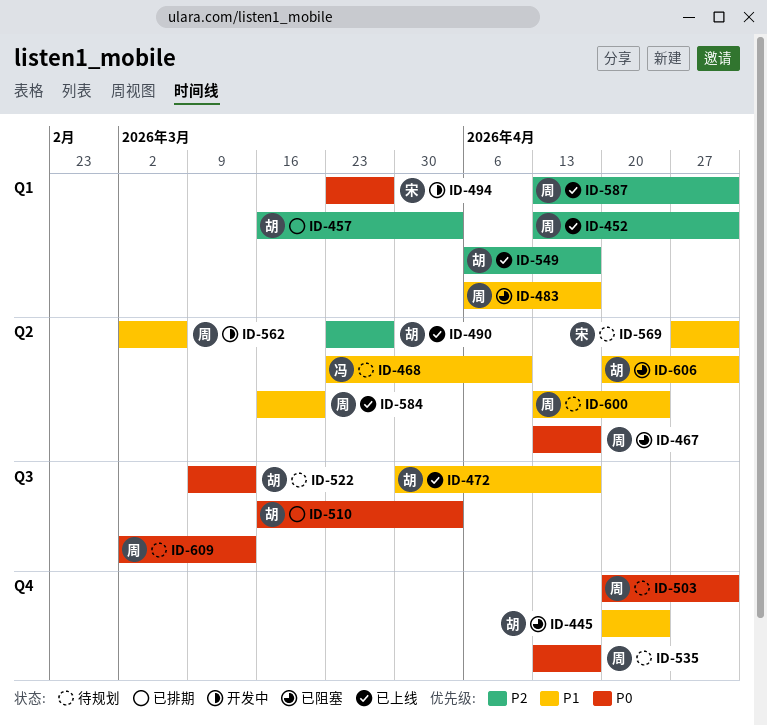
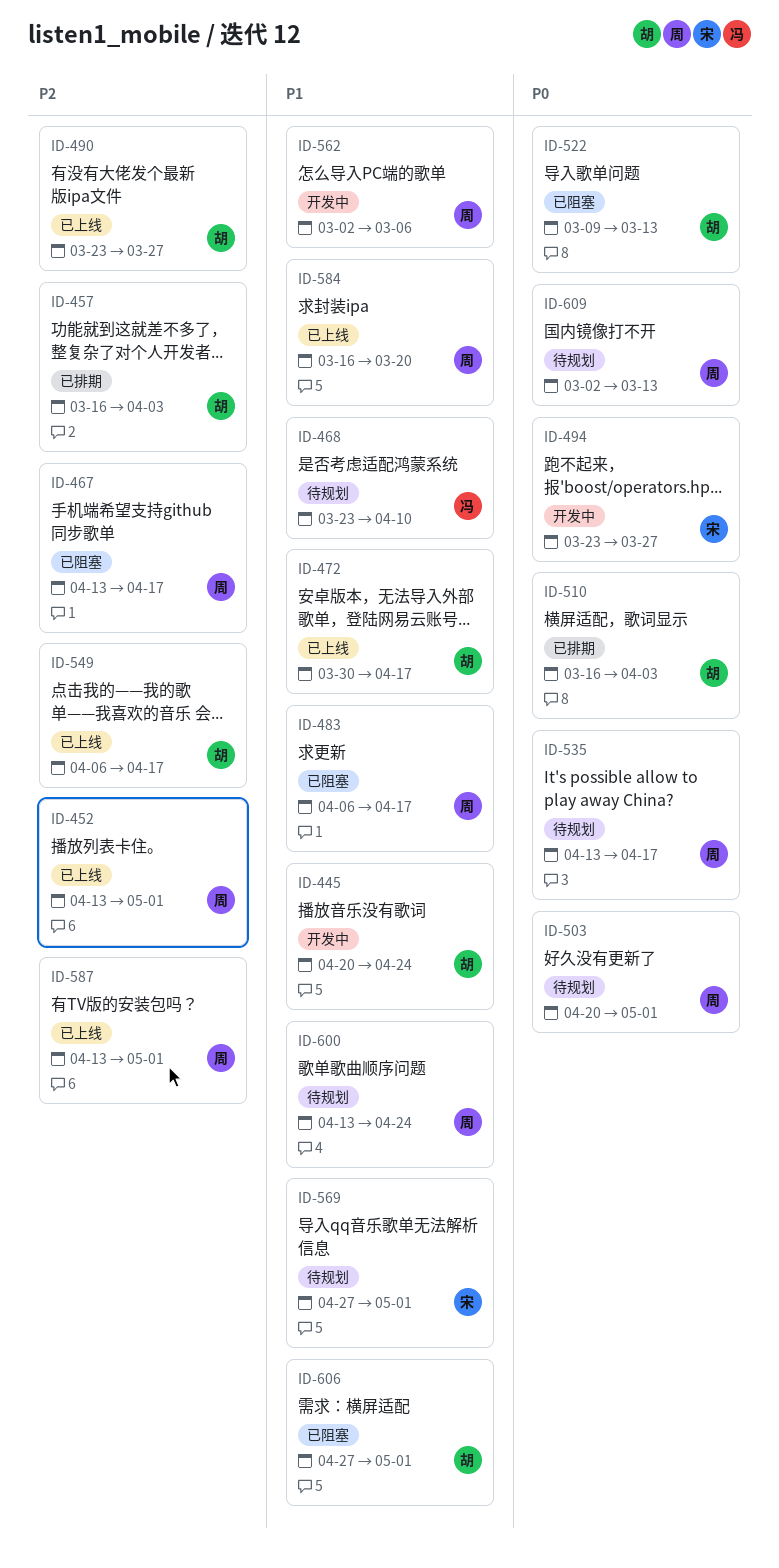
ID-445, status: 已阻塞 -> 开发中
ID-467, priority: P0 -> P2
ID-522, status: 待规划 -> 已阻塞
ID-606, start: Apr 20 -> Apr 27

